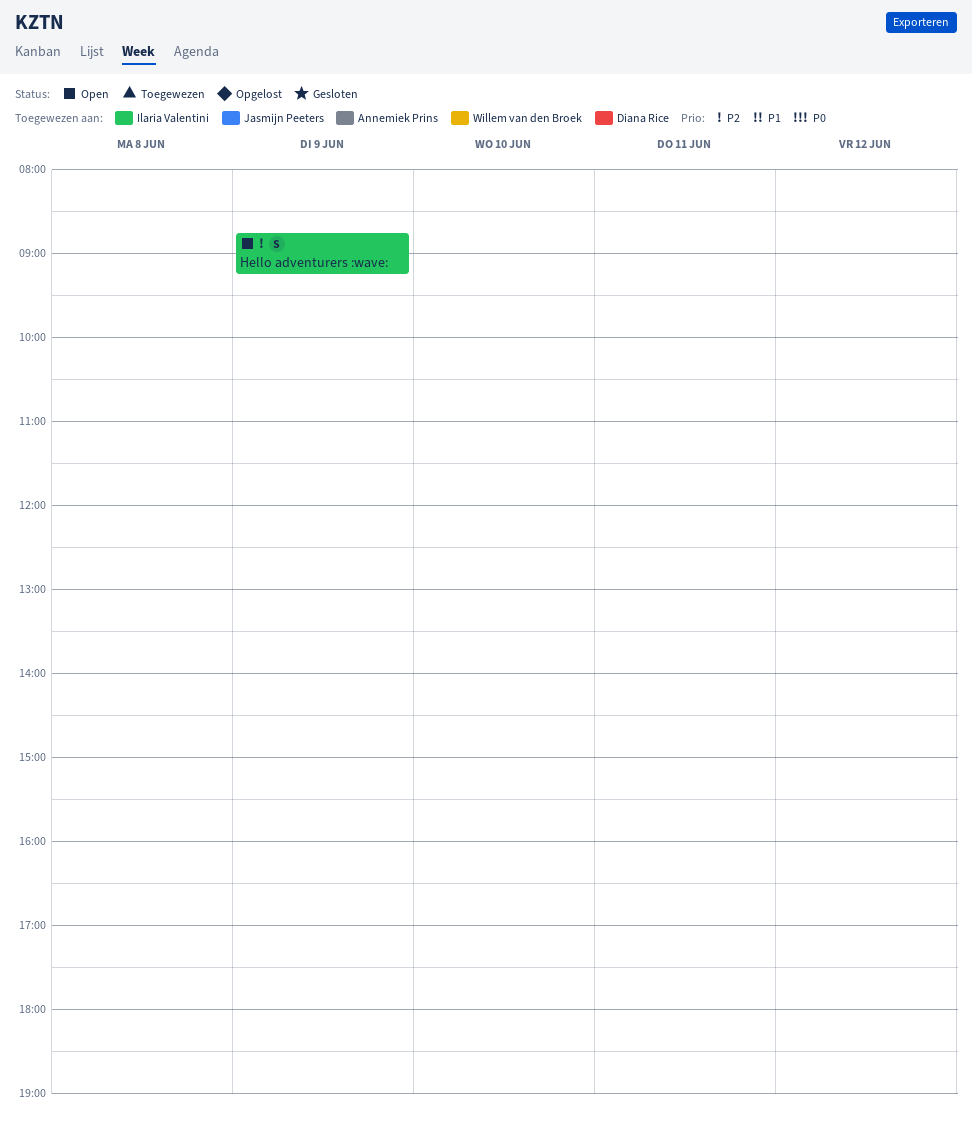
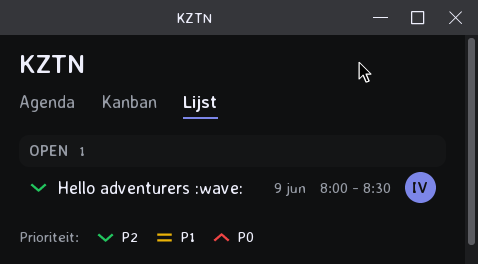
Hello adventurers :wave:, begins: 08:45 -> 08:00
Hello adventurers :wave:, ends: 09:15 -> 08:30

